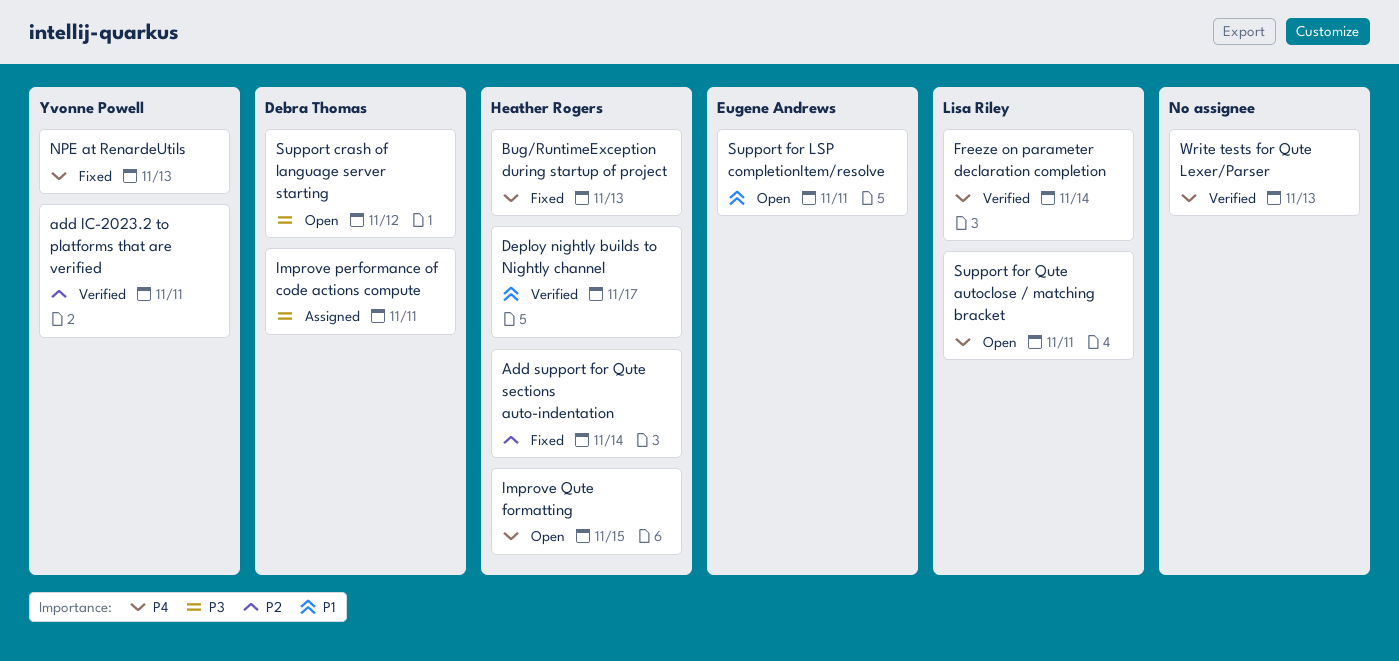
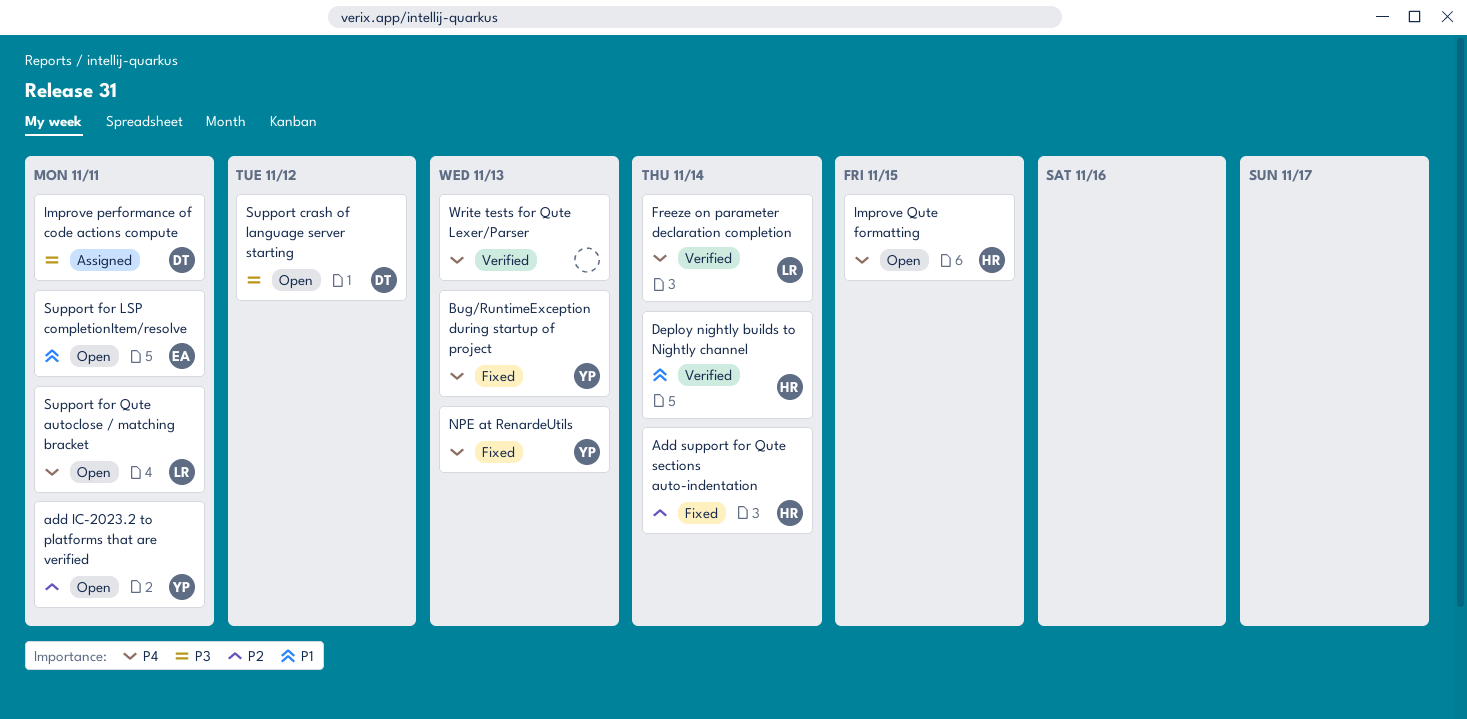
add IC-2023.2 to platforms that are verified, status: Verified -> Open
Bug/RuntimeException during startup of project, owner: Heather Rogers -> Yvonne Powell
Deploy nightly builds to Nightly channel, due: Nov 17 -> Nov 14

